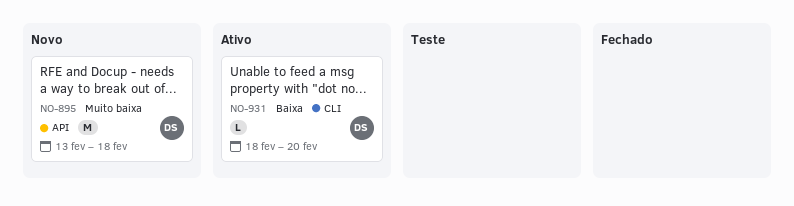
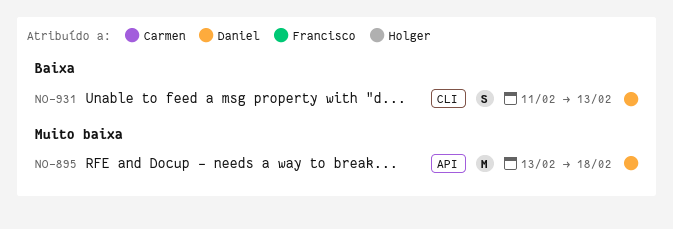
NO-931, estimate: L -> S
NO-931, start: Feb 18 -> Feb 11
NO-931, due: Feb 20 -> Feb 13

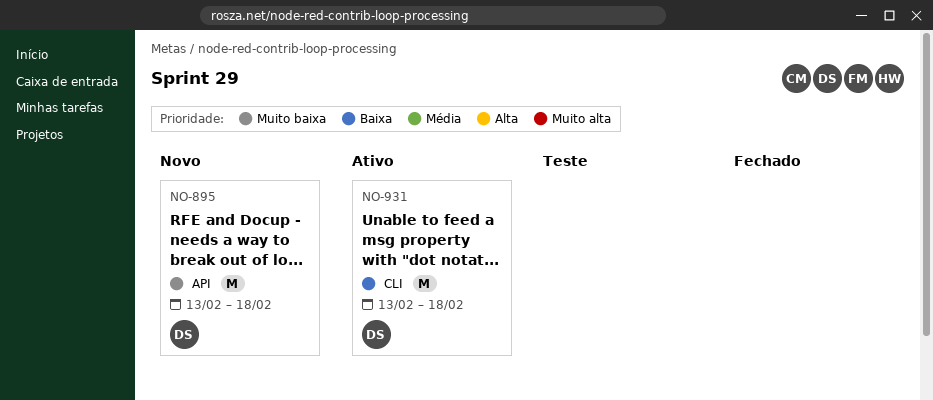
NO-931, estimate: S -> M
NO-931, start: Feb 11 -> Feb 13
NO-931, due: Feb 13 -> Feb 18

